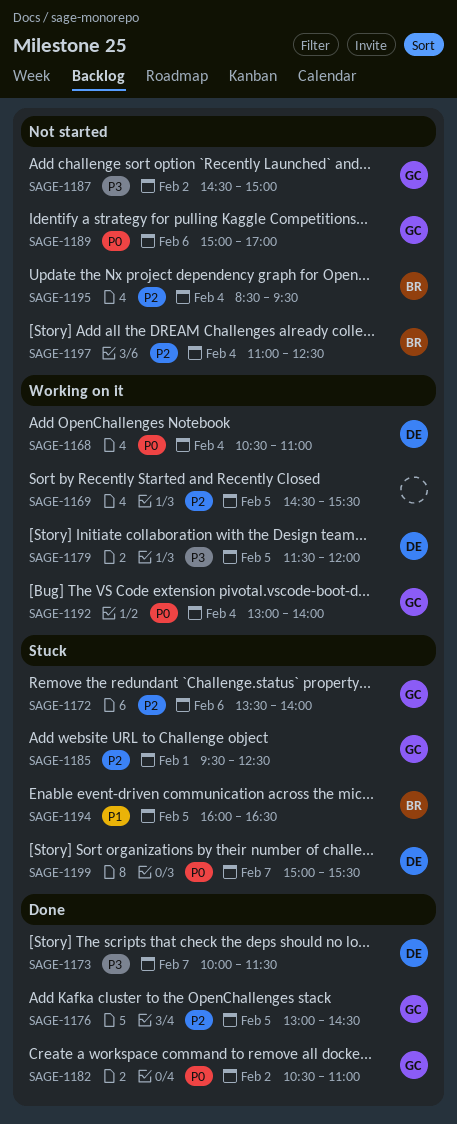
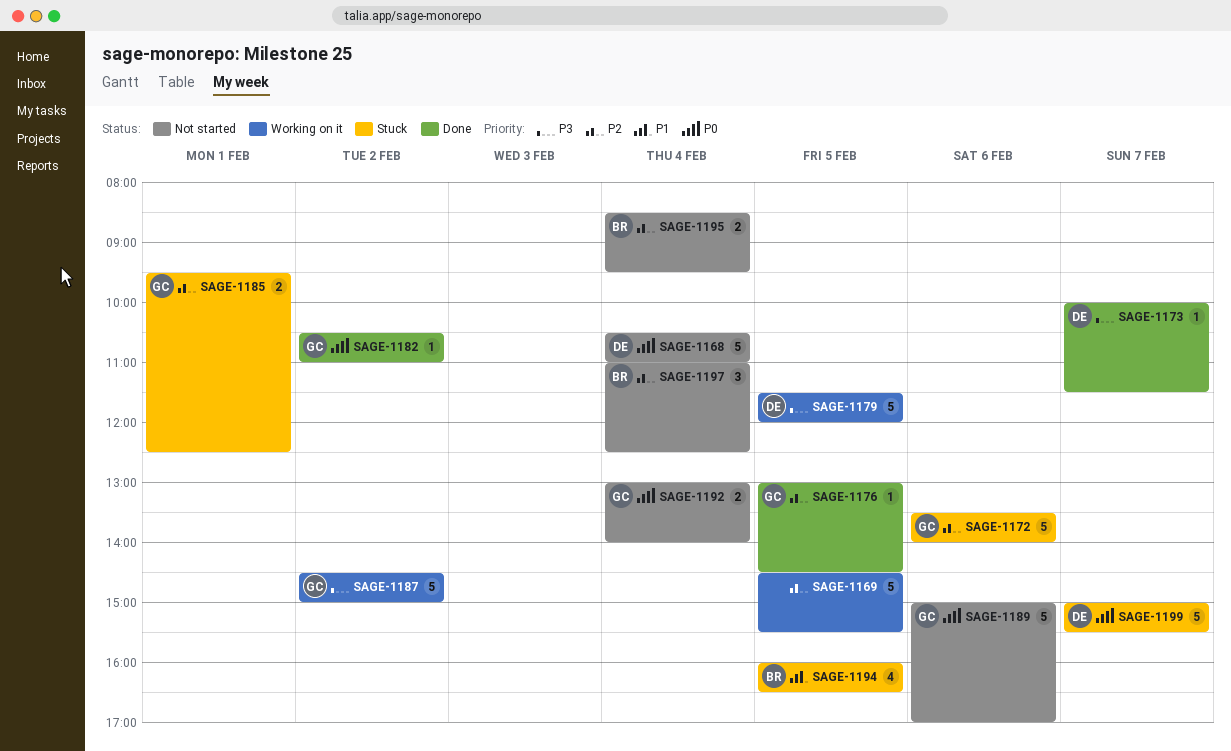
SAGE-1168, status: Working on it -> Not started
SAGE-1187, status: Not started -> Working on it
SAGE-1192, status: Working on it -> Not started

